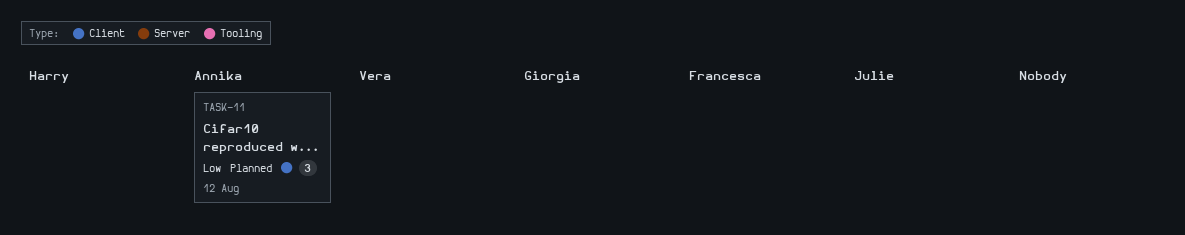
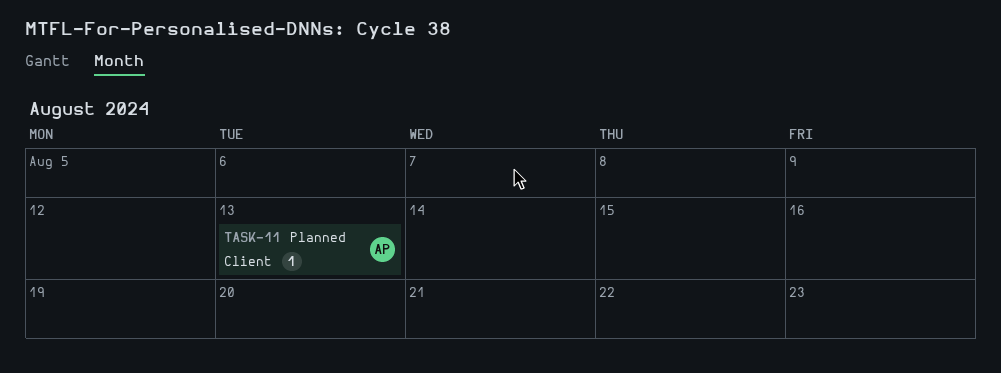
TASK-11, estimate: 3 -> 1
TASK-11, due: Aug 12 -> Aug 13

